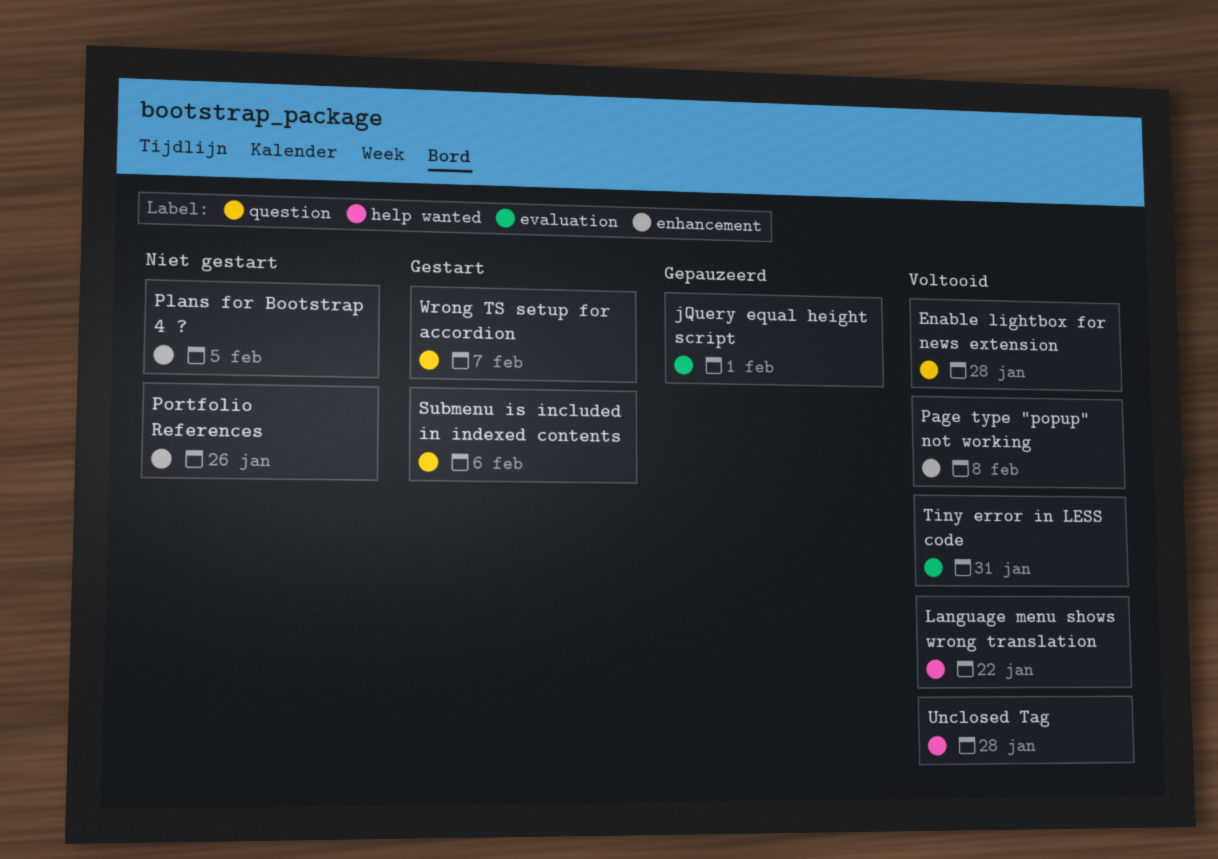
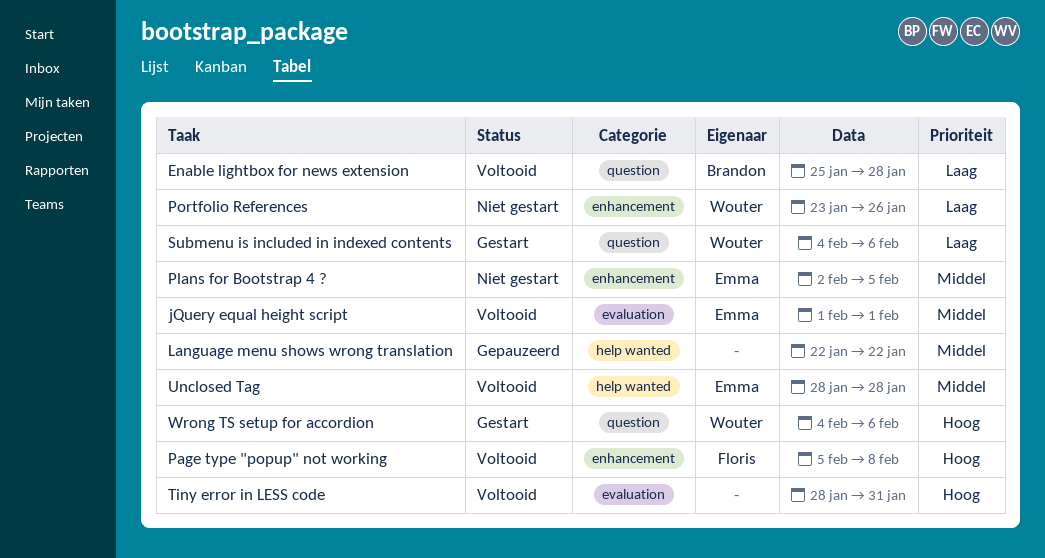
jQuery equal height script, status: Gepauzeerd -> Voltooid
Language menu shows wrong translation, status: Voltooid -> Gepauzeerd
Wrong TS setup for accordion, due: Feb 7 -> Feb 6

